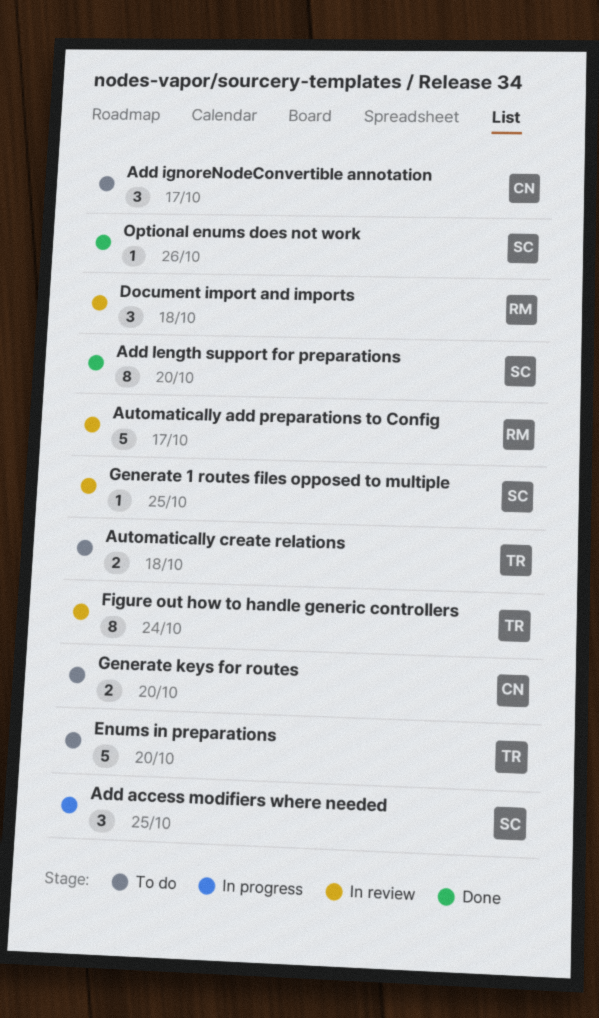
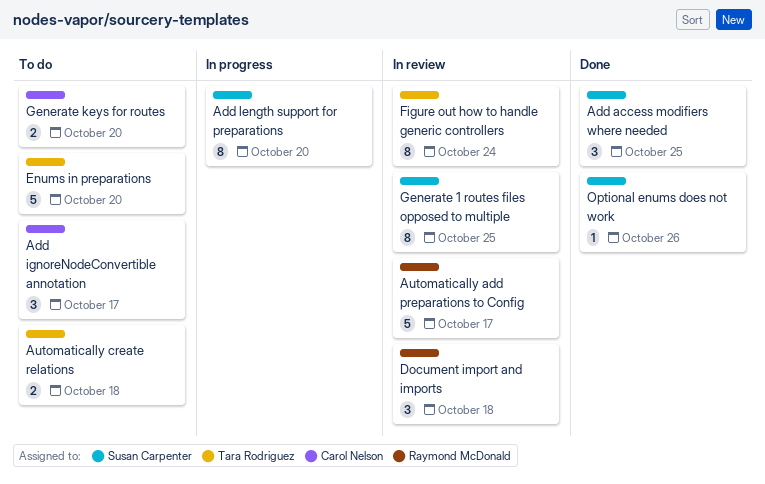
Add access modifiers where needed, status: In progress -> Done
Add length support for preparations, status: Done -> In progress
Generate 1 routes files opposed to multiple, estimate: 1 -> 8

